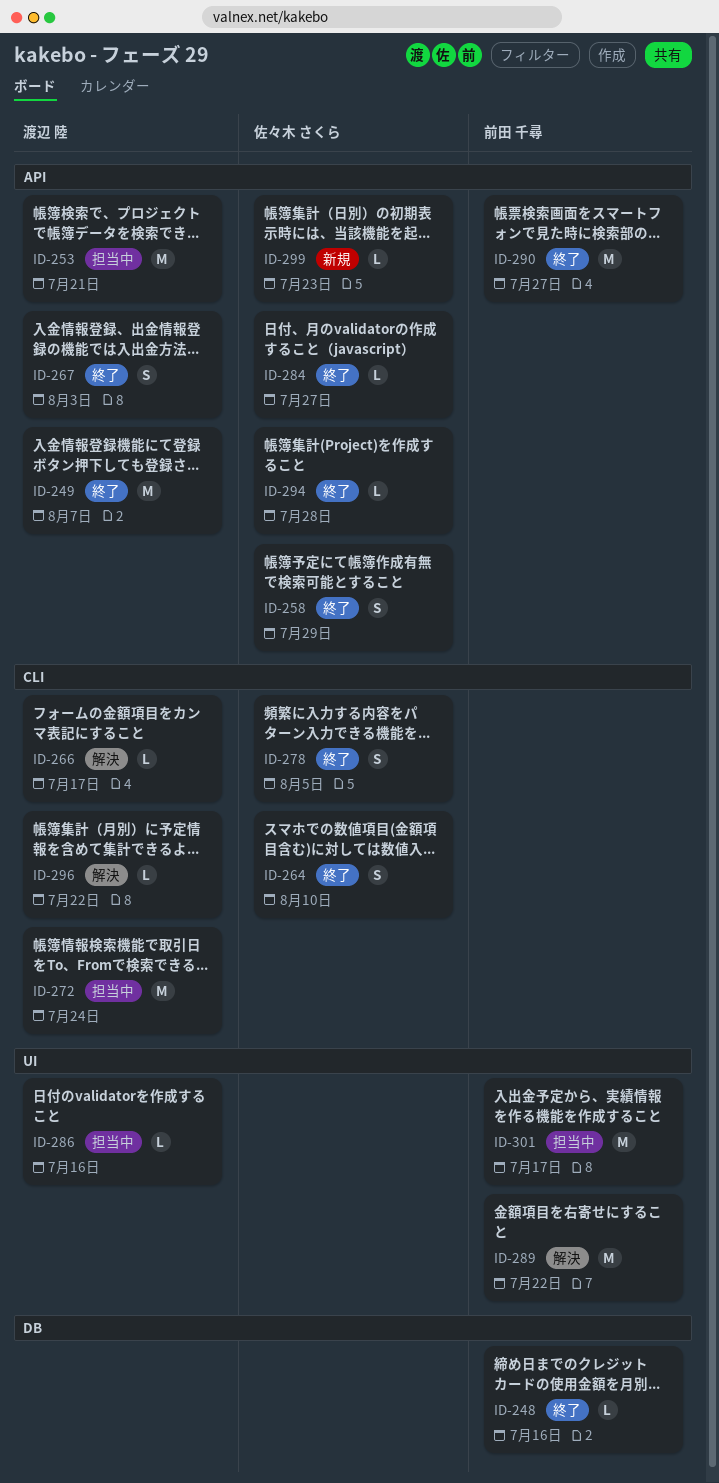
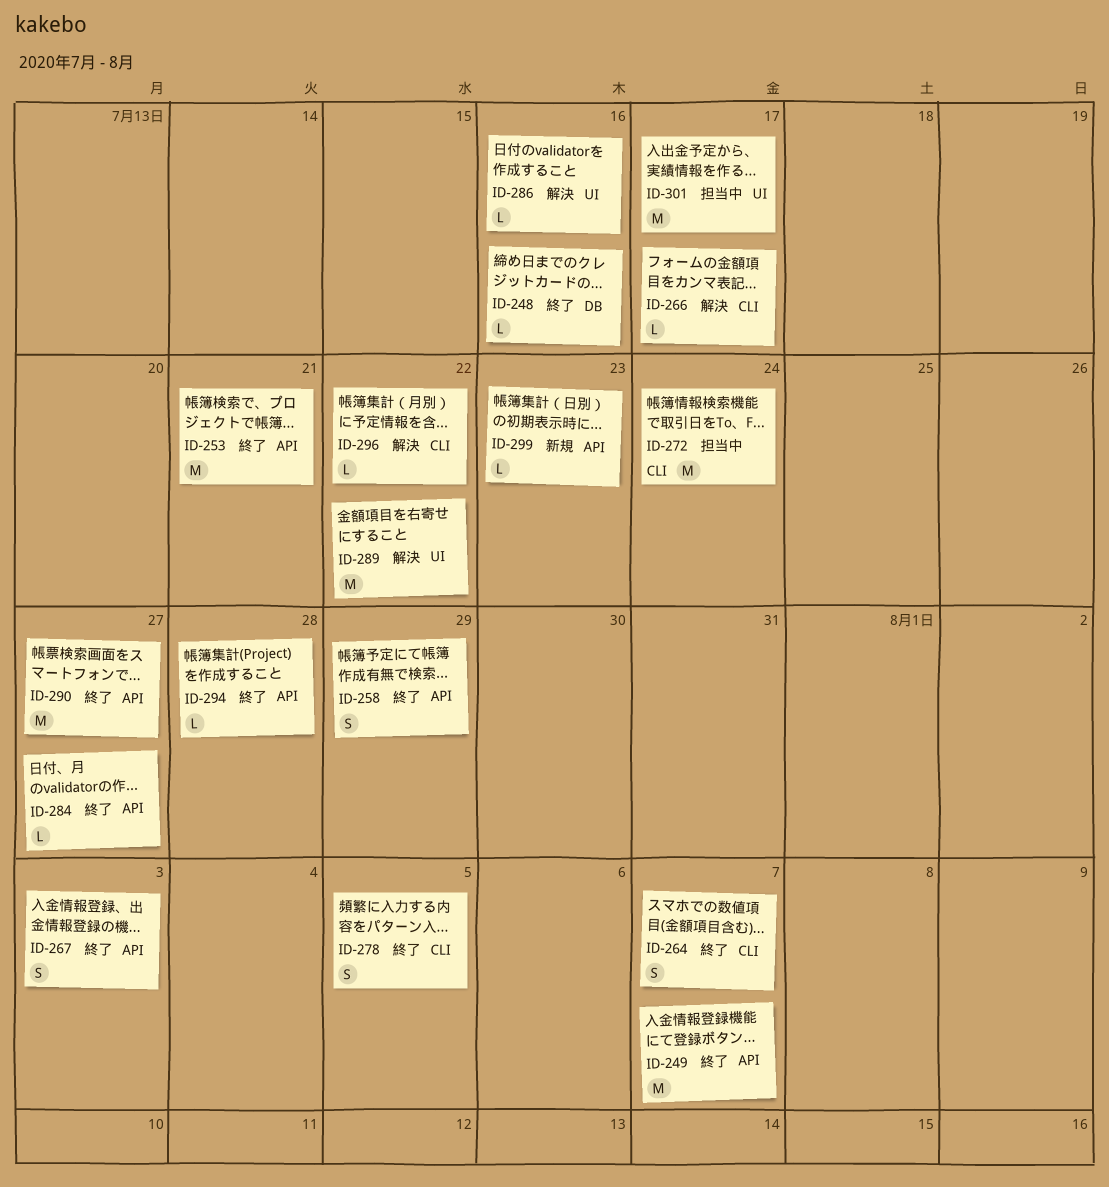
ID-253, status: 担当中 -> 終了
ID-264, due: Aug 10 -> Aug 7
ID-286, status: 担当中 -> 解決

